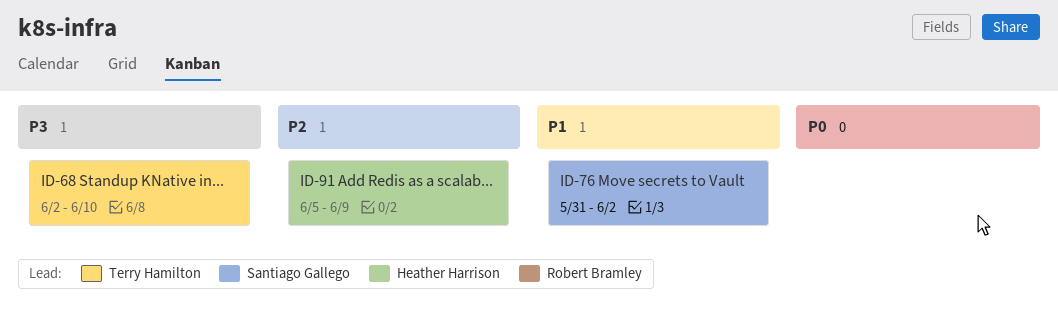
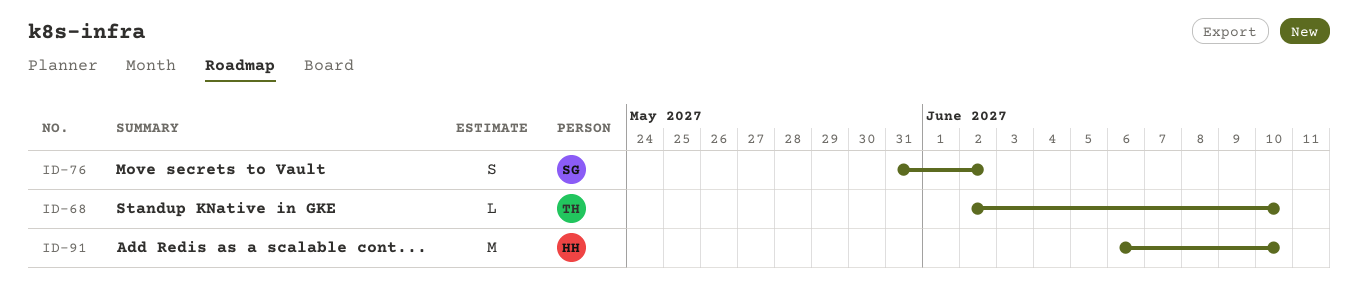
ID-91, start: Jun 5 -> Jun 6
ID-91, due: Jun 9 -> Jun 10

